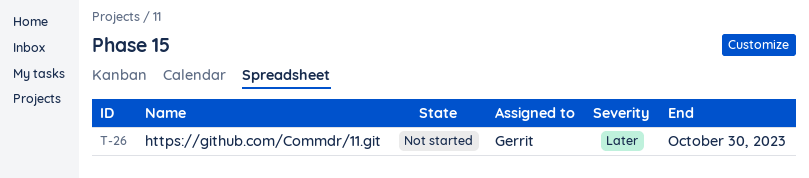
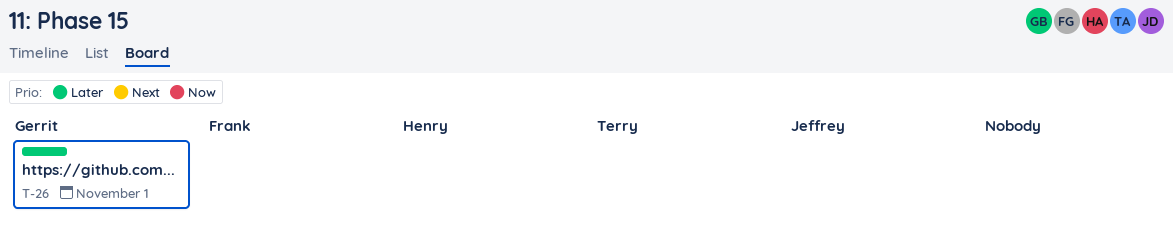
T-26, due: Oct 30 -> Nov 1

